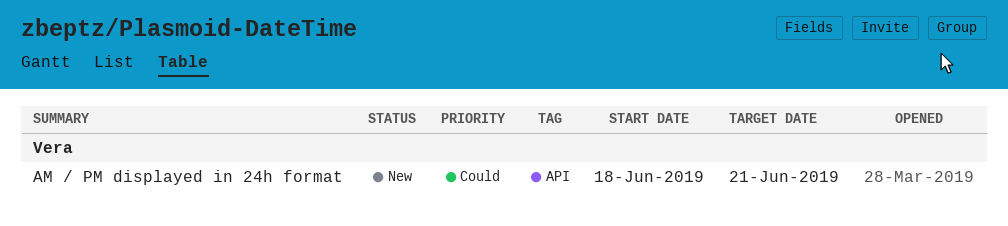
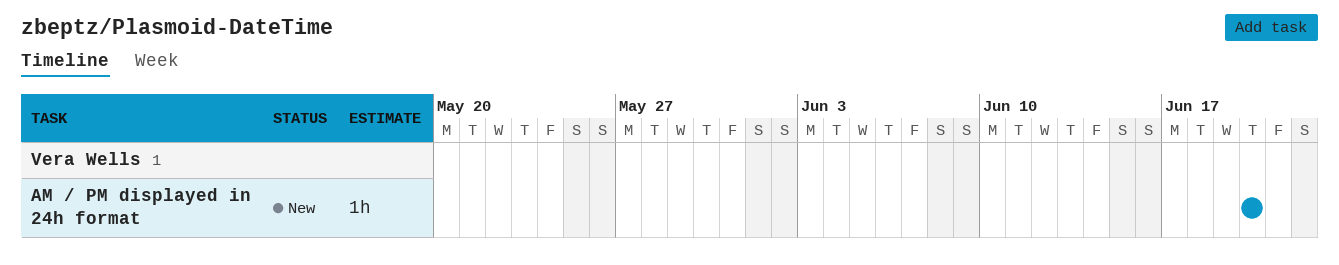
AM / PM displayed in 24h format, start: Jun 18 -> Jun 20
AM / PM displayed in 24h format, due: Jun 21 -> Jun 20

